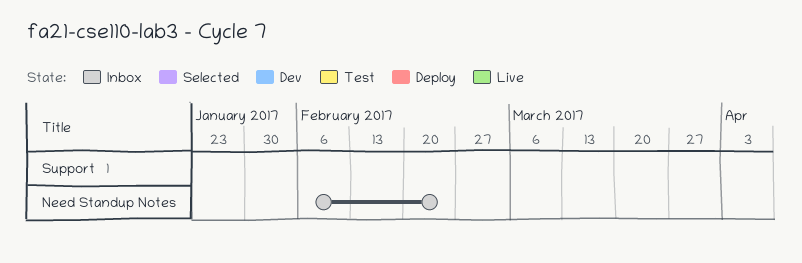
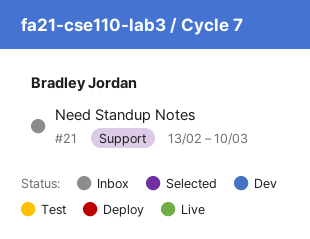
Need Standup Notes, start: Feb 6 -> Feb 13
Need Standup Notes, due: Feb 24 -> Mar 10

